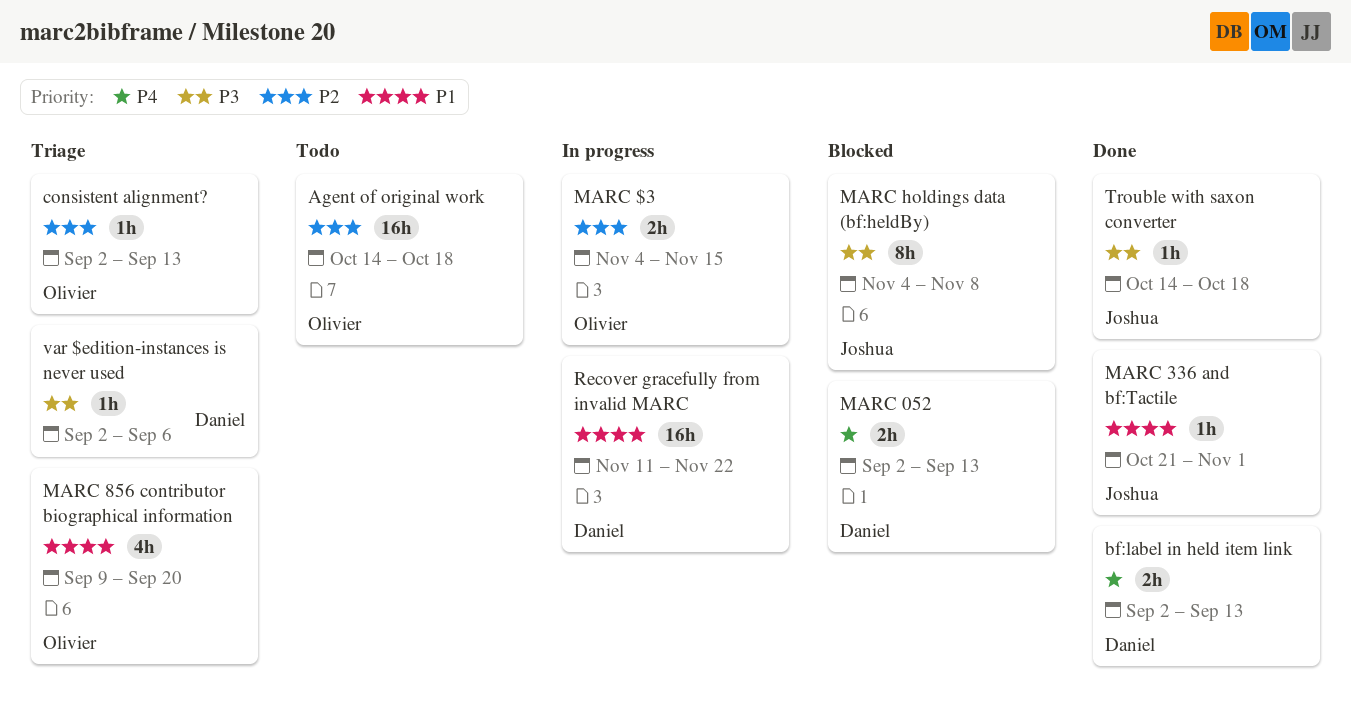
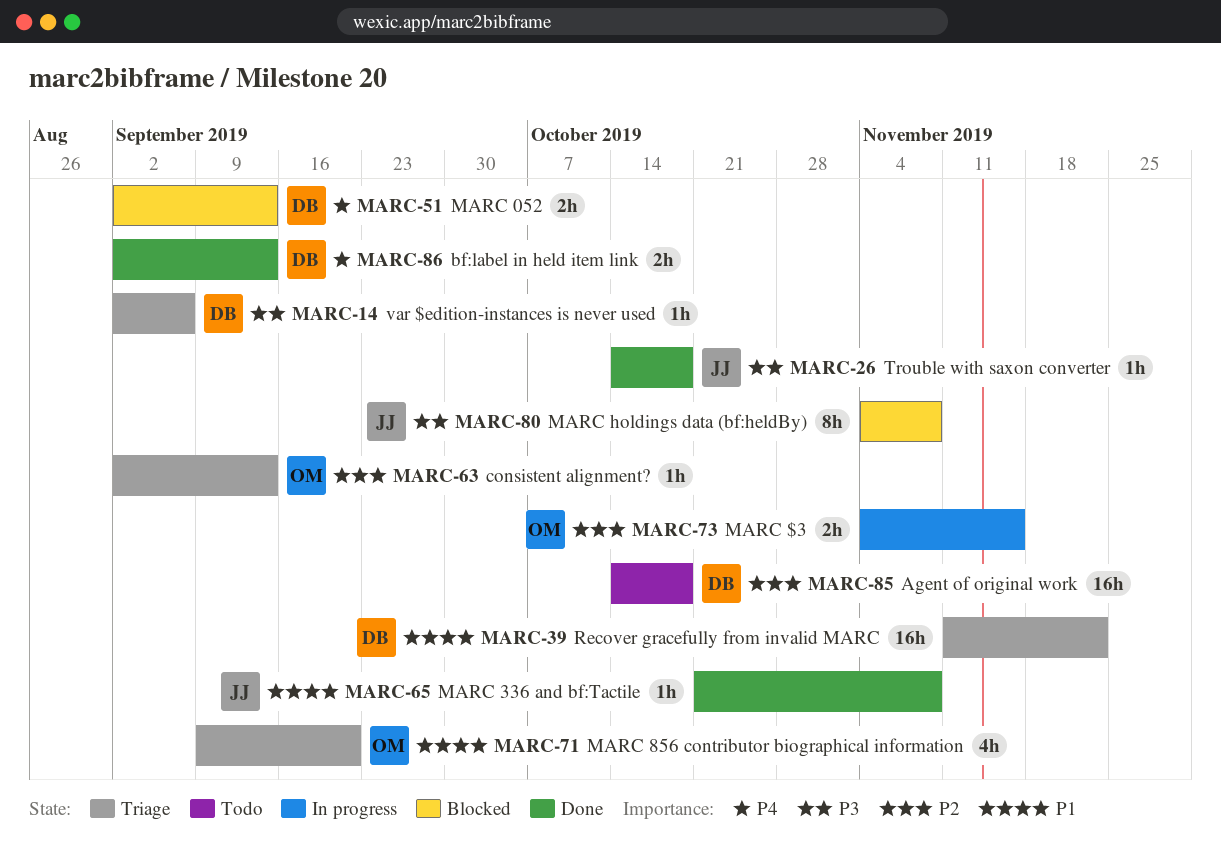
Agent of original work, owner: Olivier -> Daniel
MARC 336 and bf:Tactile, due: Nov 1 -> Nov 8
Recover gracefully from invalid MARC, status: In progress -> Triage

